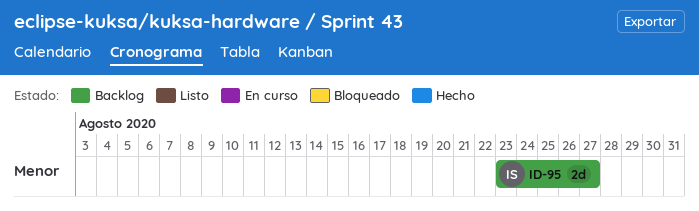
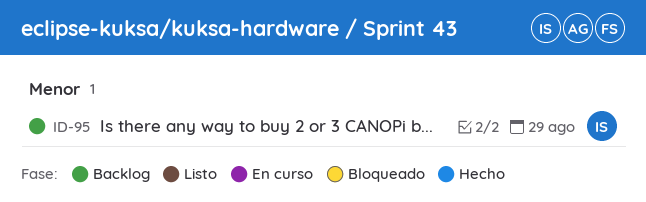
ID-95, due: Aug 27 -> Aug 29

